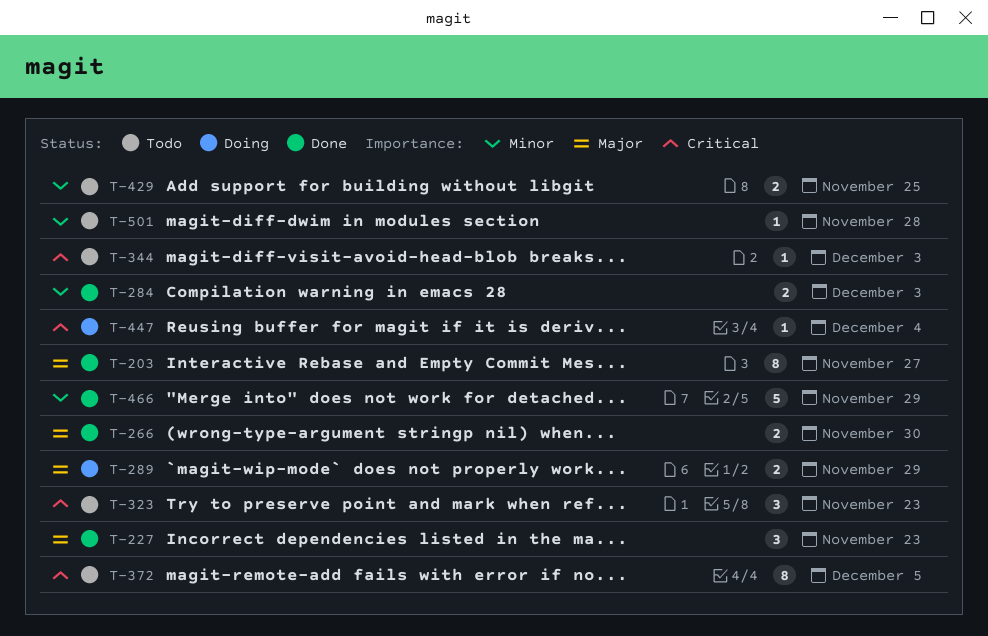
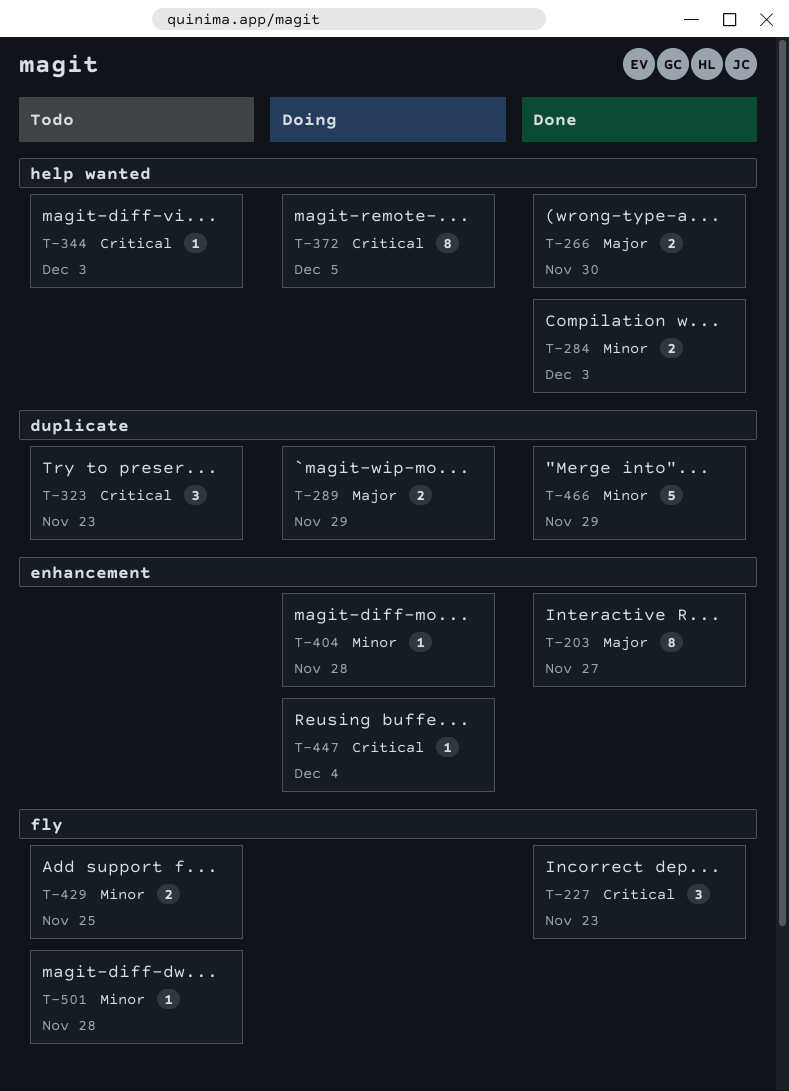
T-227, priority: Major -> Critical
T-372, status: Todo -> Doing
T-404: none -> present

